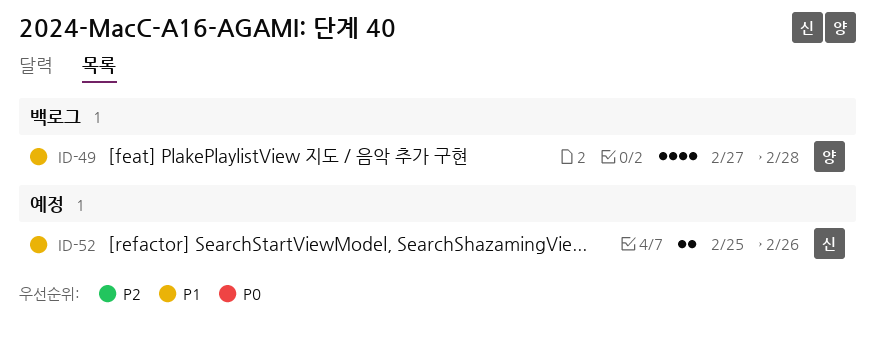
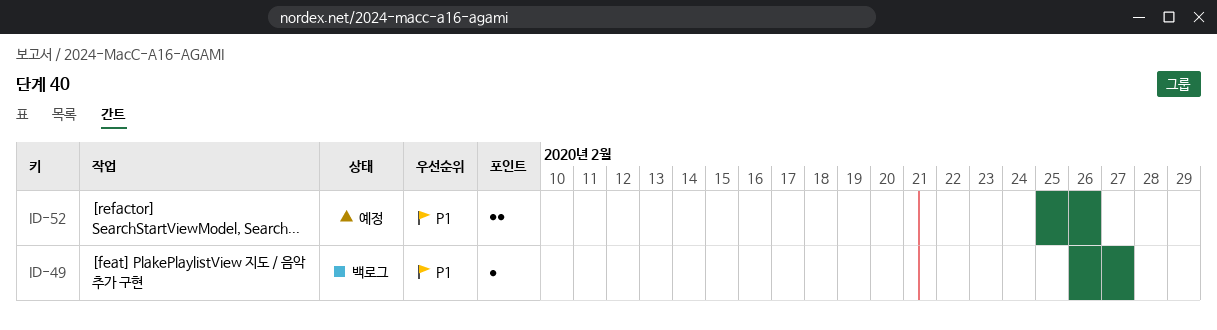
ID-49, estimate: 4 -> 1
ID-49, start: Feb 27 -> Feb 26
ID-49, due: Feb 28 -> Feb 27

